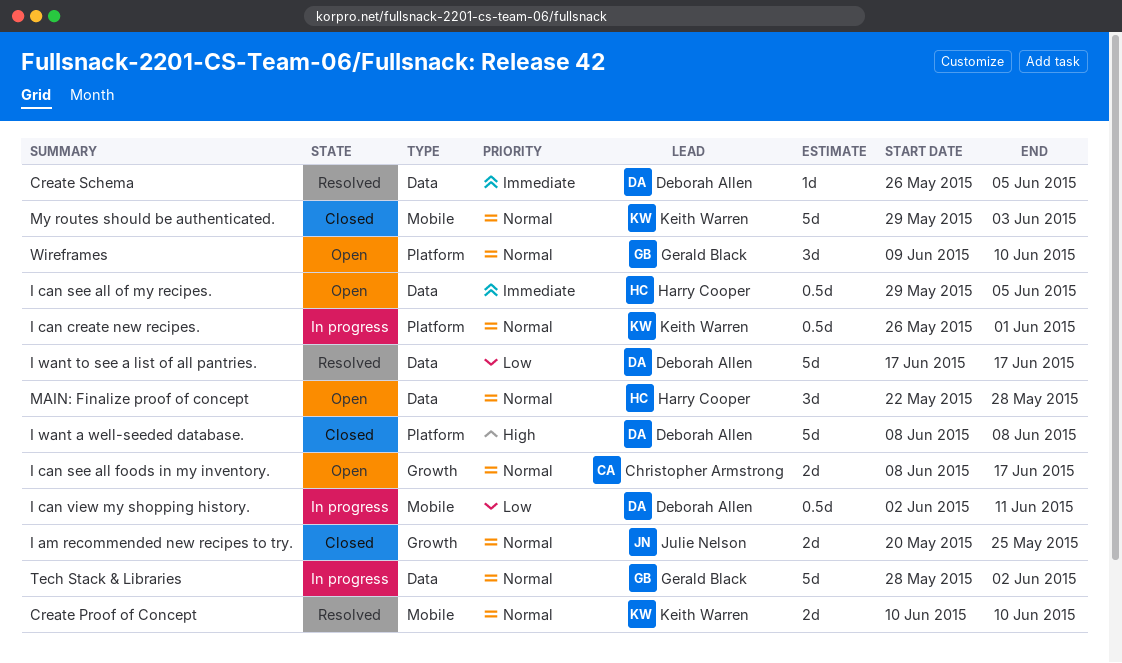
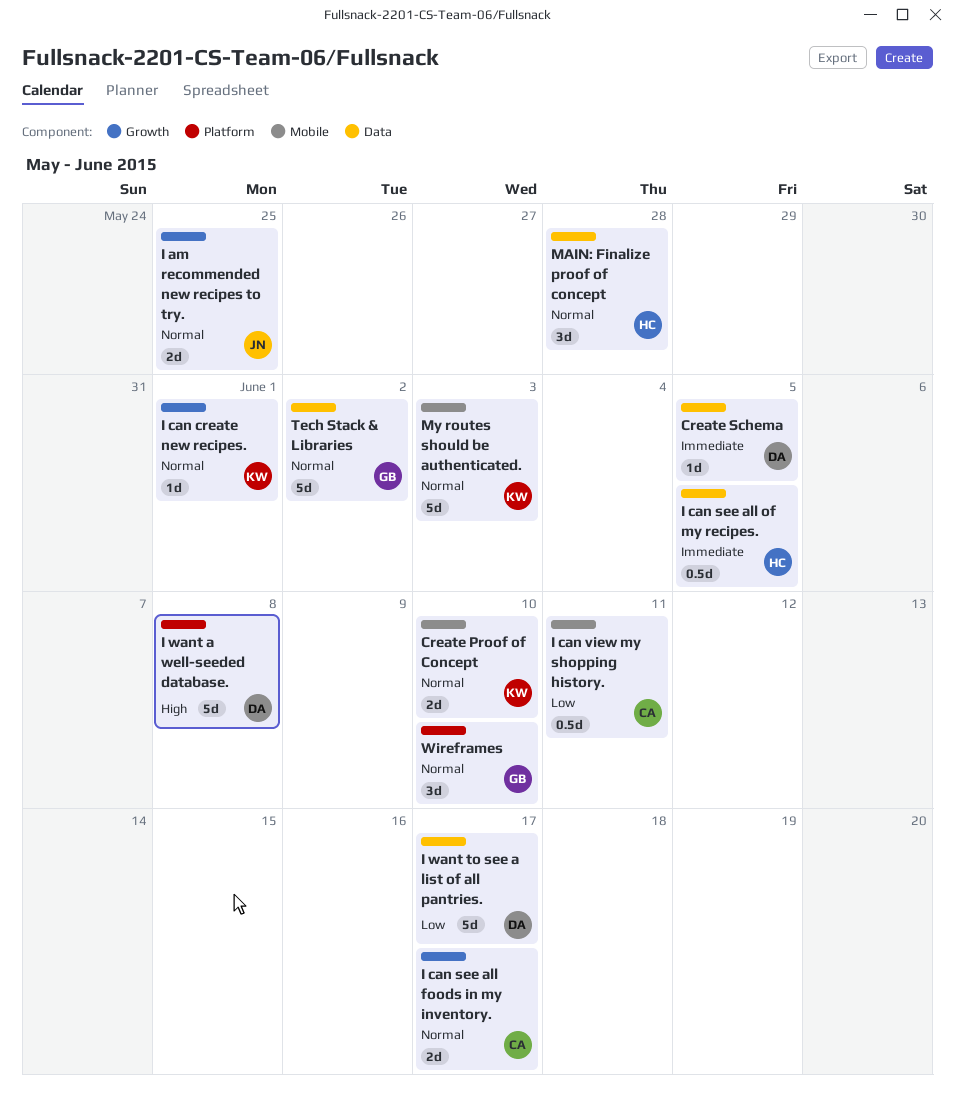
I can create new recipes., label: Platform -> Growth
I can create new recipes., estimate: 0.5d -> 1d
I can view my shopping history., owner: Deborah Allen -> Christopher Armstrong

